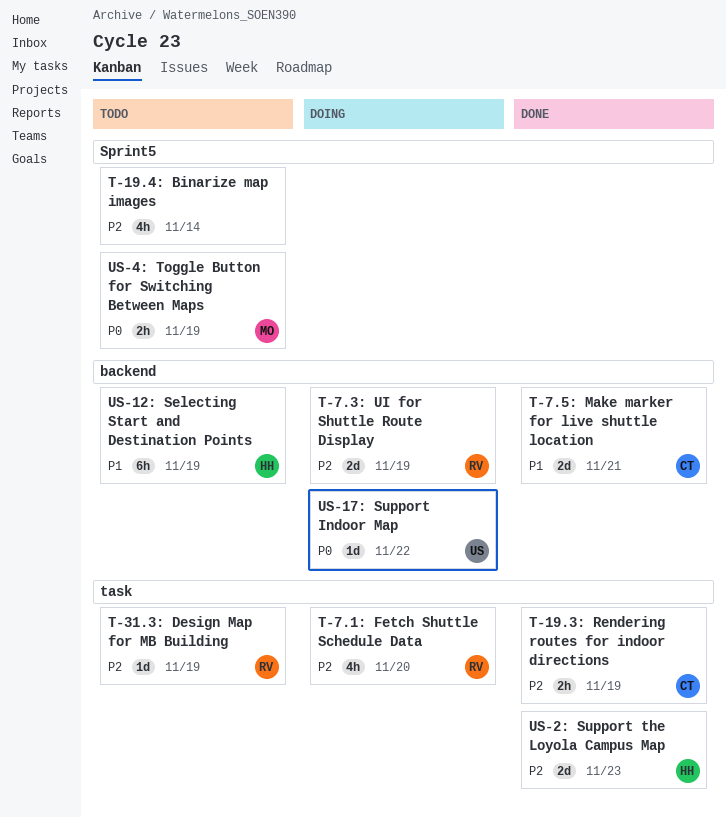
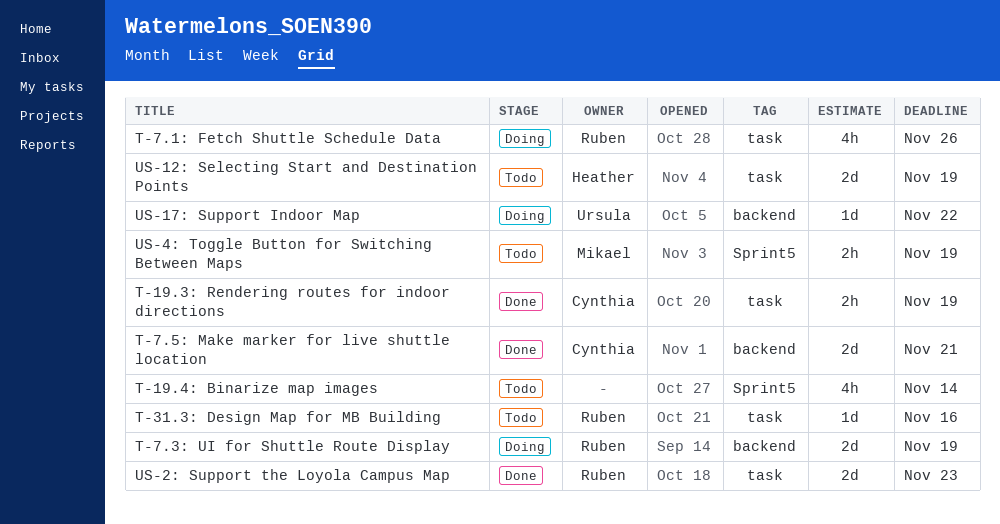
T-31.3: Design Map for MB Building, due: Nov 19 -> Nov 16
T-7.1: Fetch Shuttle Schedule Data, due: Nov 20 -> Nov 26
US-12: Selecting Start and Destination Points, label: backend -> task
US-12: Selecting Start and Destination Points, estimate: 6h -> 2d
US-2: Support the Loyola Campus Map, owner: Heather -> Ruben

